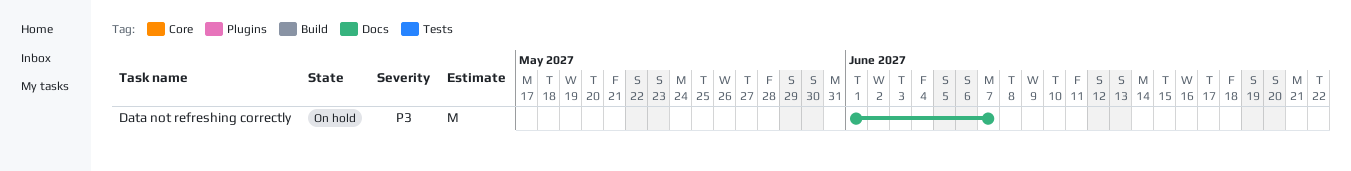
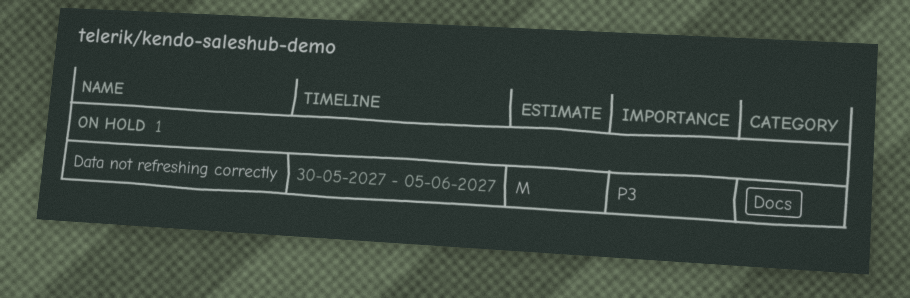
Data not refreshing correctly, start: Jun 1 -> May 30
Data not refreshing correctly, due: Jun 7 -> Jun 5

